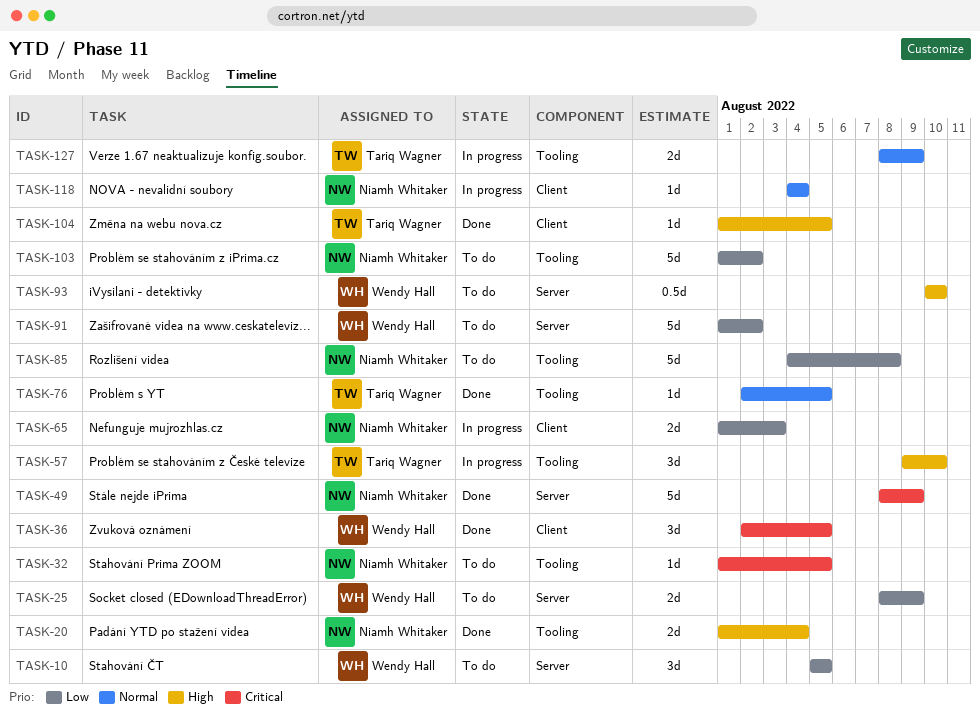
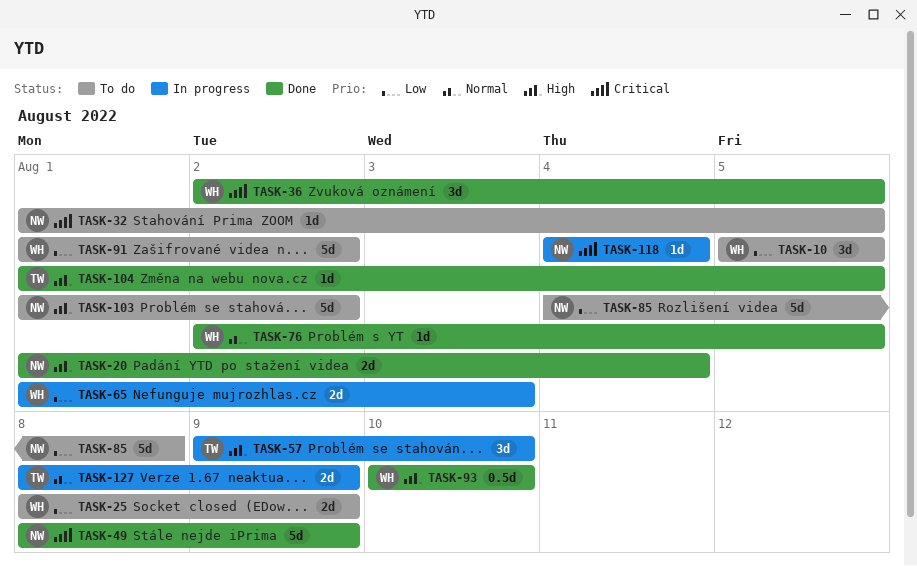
TASK-65, owner: Niamh Whitaker -> Wendy Hall
TASK-76, owner: Tariq Wagner -> Wendy Hall
TASK-93, status: To do -> Done
TASK-103, priority: Low -> High
TASK-118, priority: Normal -> Critical

